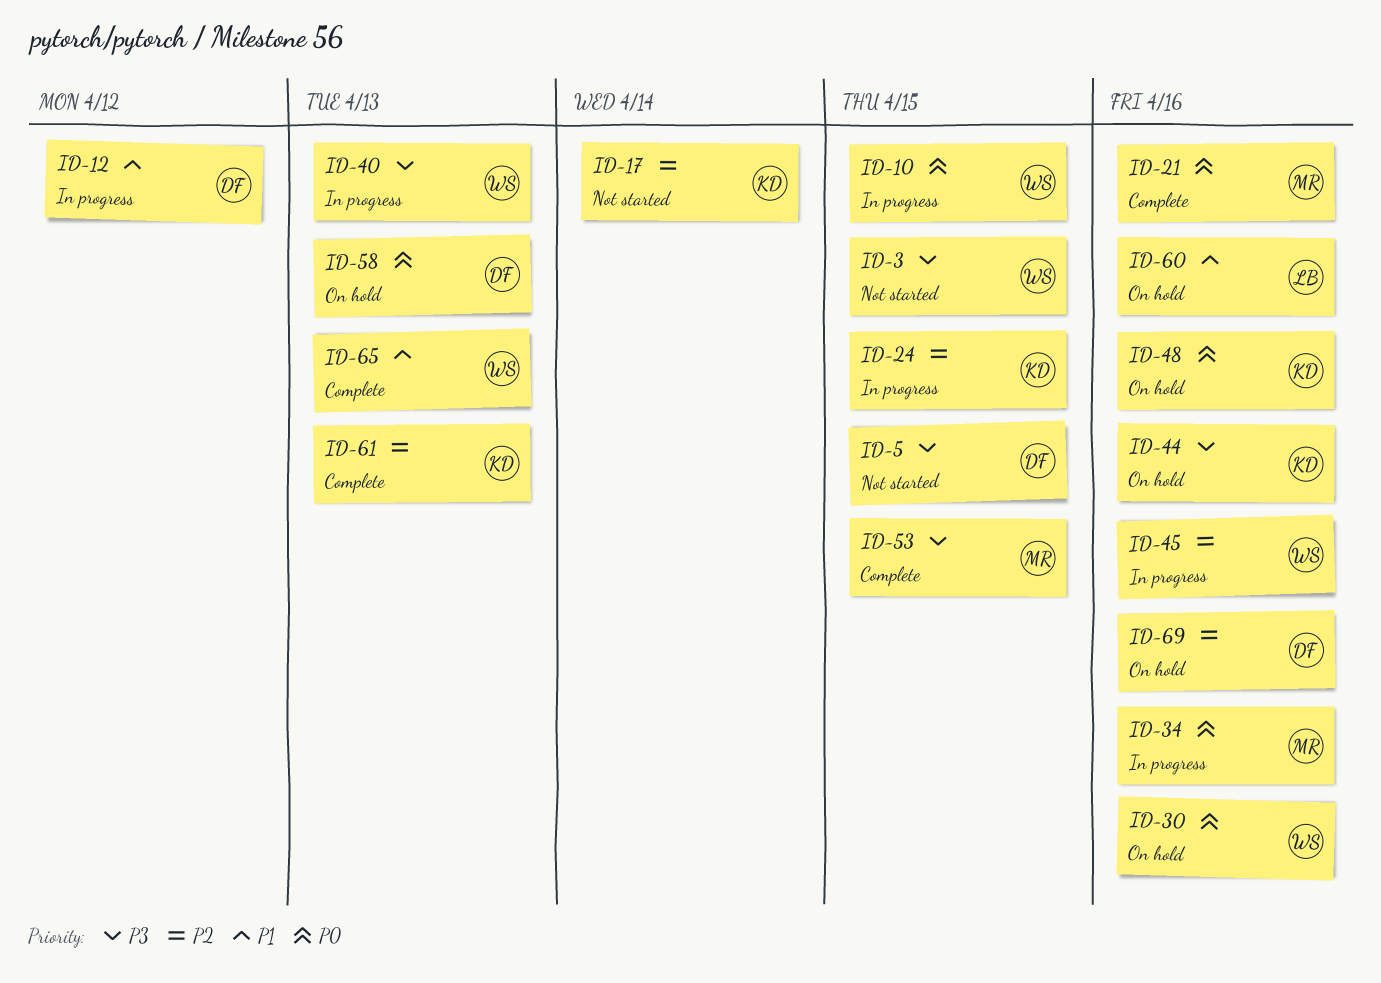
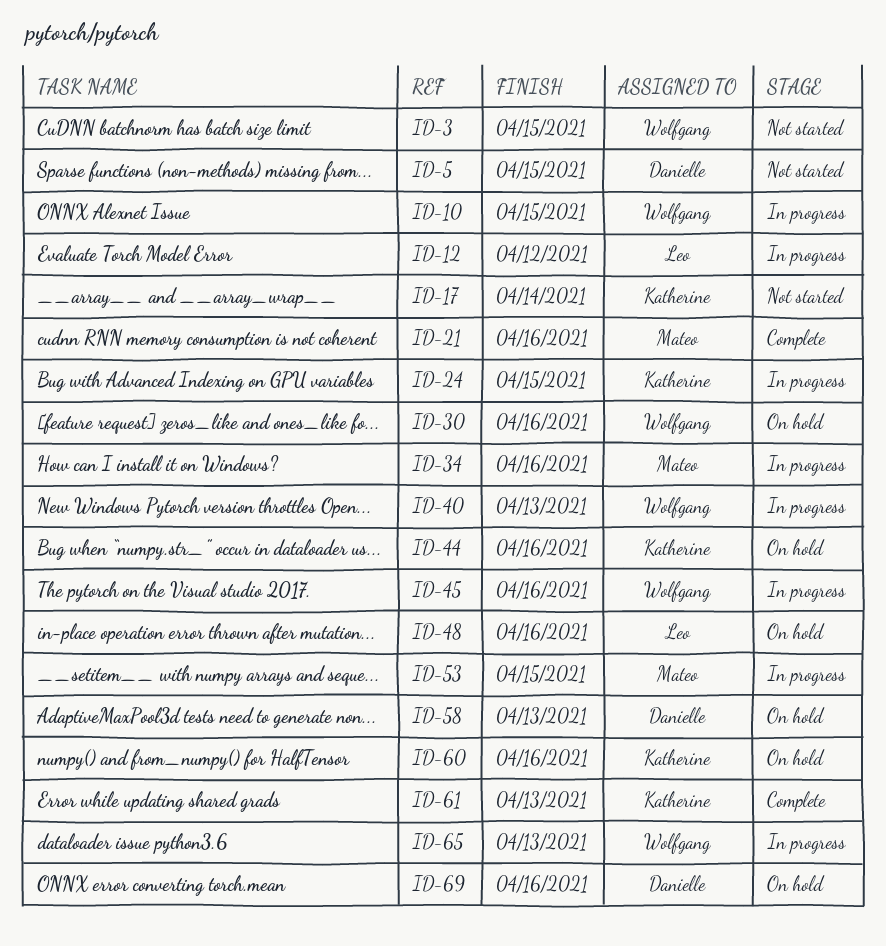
ID-12, owner: Danielle -> Leo
ID-48, owner: Katherine -> Leo
ID-53, status: Complete -> In progress
ID-60, owner: Leo -> Katherine
ID-65, status: Complete -> In progress

